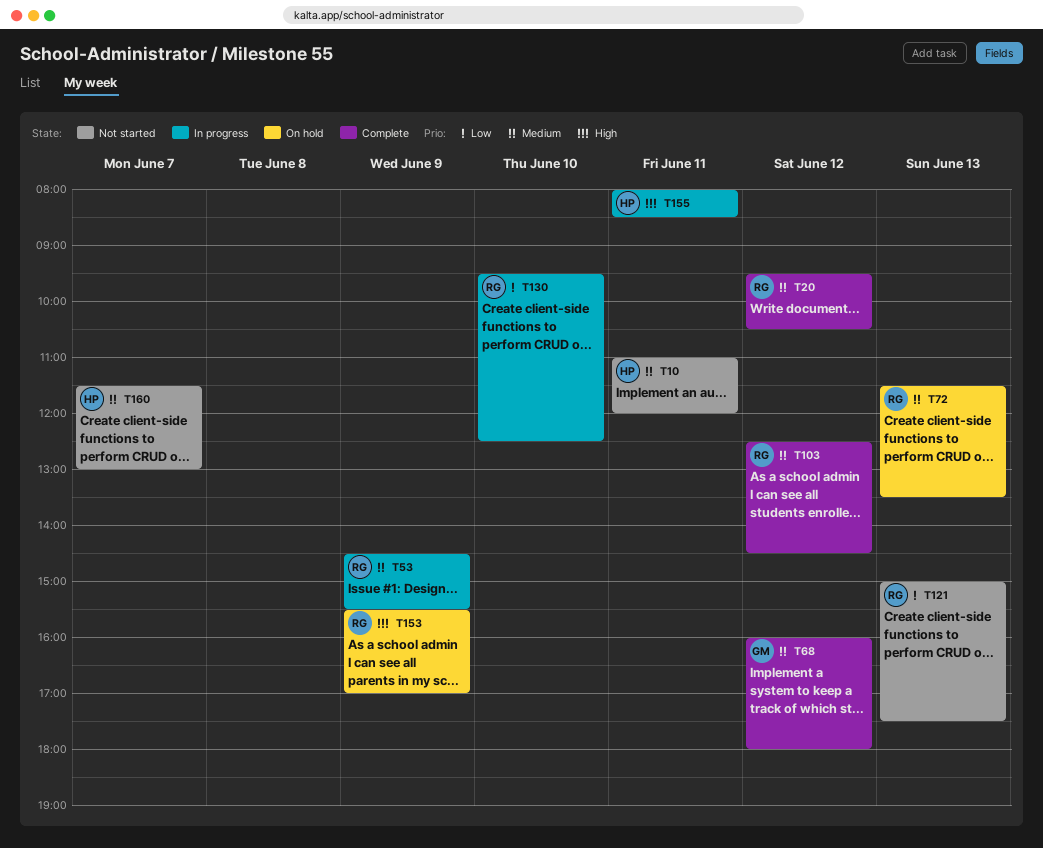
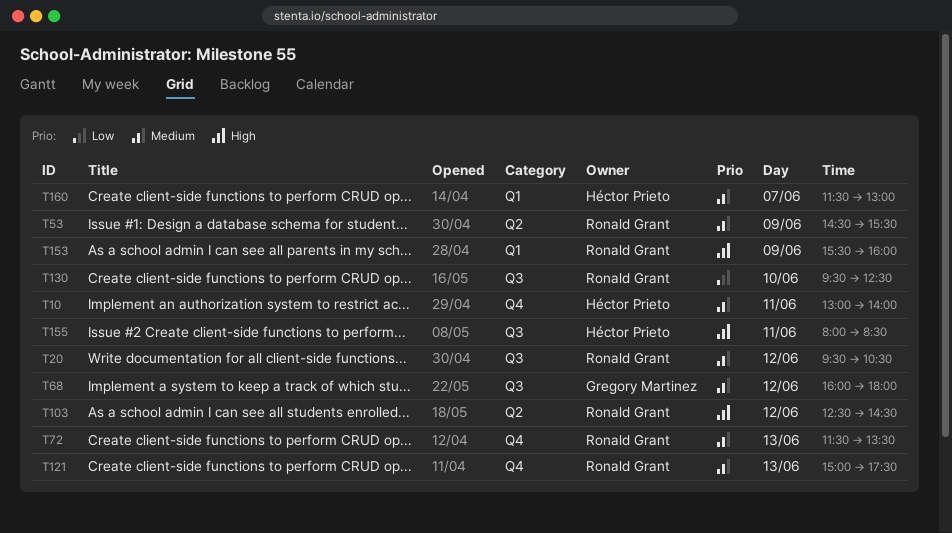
T10, begins: 11:00 -> 13:00
T10, ends: 12:00 -> 14:00
T103, priority: Medium -> High
T121, priority: Low -> Medium
T153, ends: 17:00 -> 16:00

